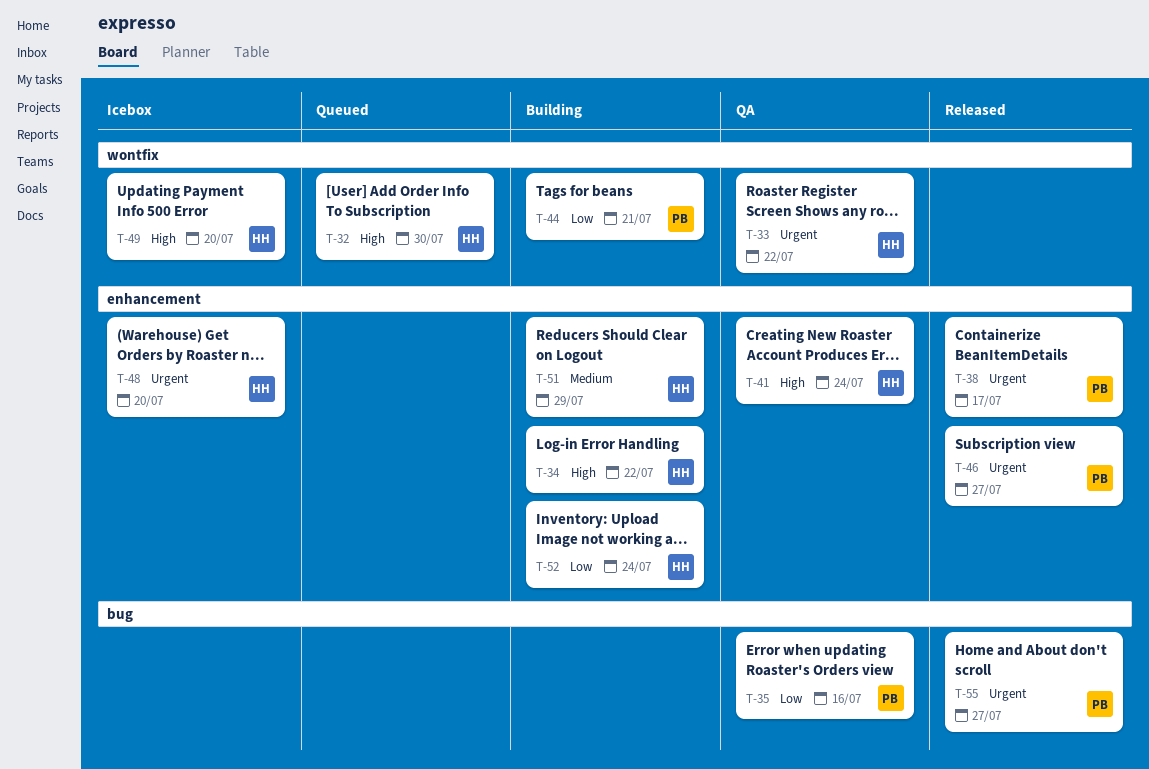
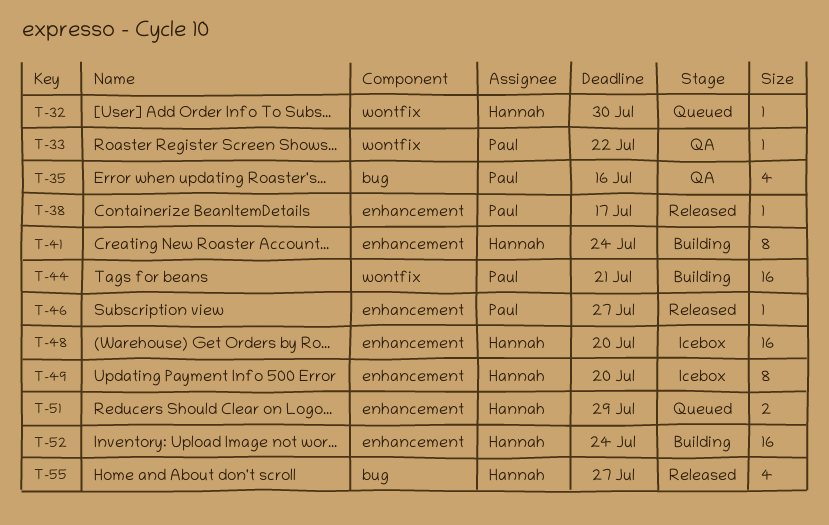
T-33, owner: Hannah -> Paul
T-34: present -> none
T-41, status: QA -> Building
T-49, label: wontfix -> enhancement
T-51, status: Building -> Queued
T-55, owner: Paul -> Hannah

